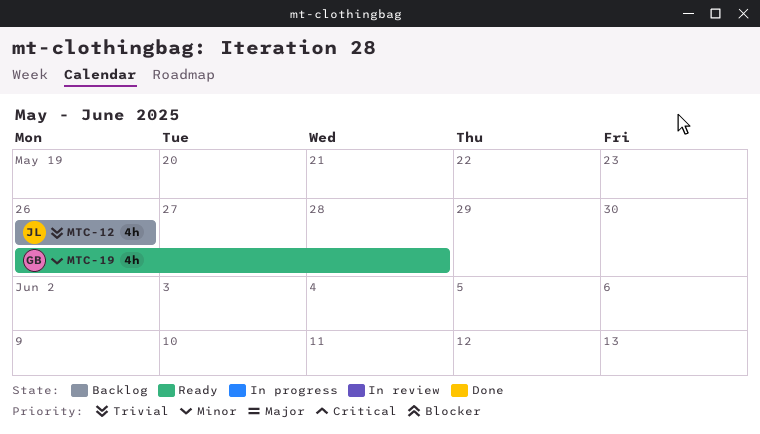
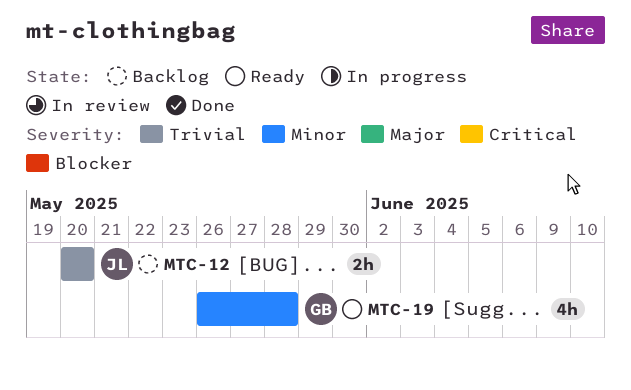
MTC-12, estimate: 4h -> 2h
MTC-12, start: May 26 -> May 20
MTC-12, due: May 26 -> May 20

